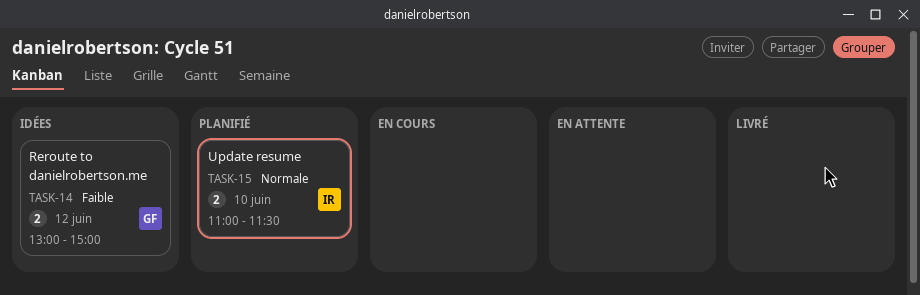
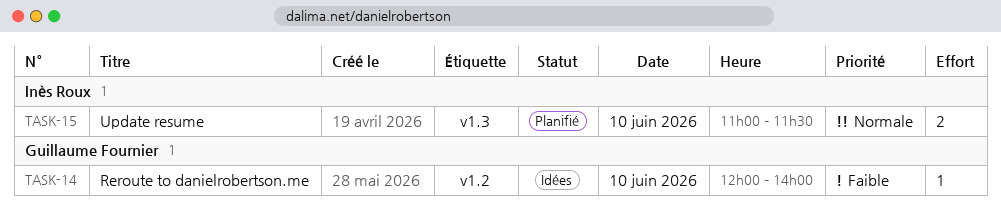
TASK-14, estimate: 2 -> 1
TASK-14, day: Jun 12 -> Jun 10
TASK-14, begins: 13:00 -> 12:00
TASK-14, ends: 15:00 -> 14:00

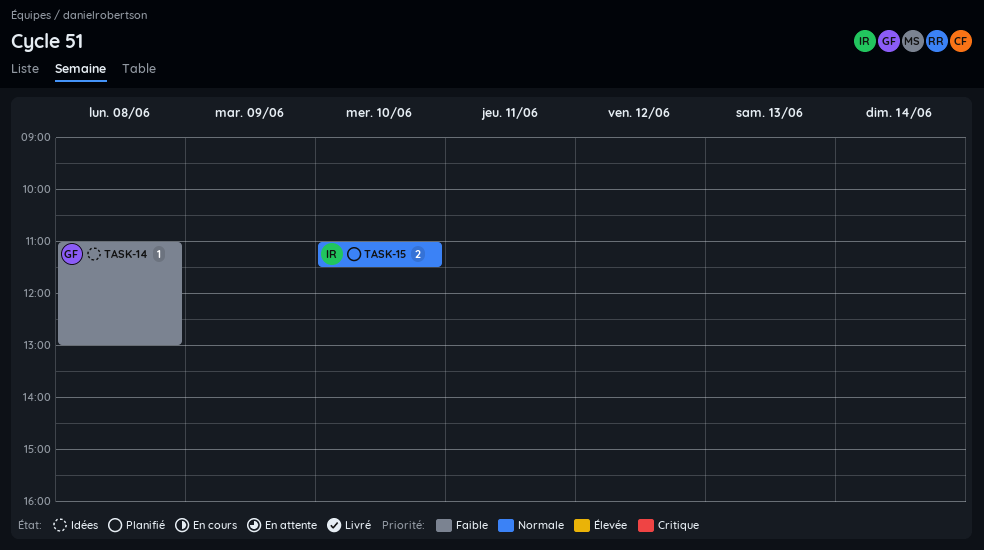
TASK-14, day: Jun 10 -> Jun 8
TASK-14, begins: 12:00 -> 11:00
TASK-14, ends: 14:00 -> 13:00

